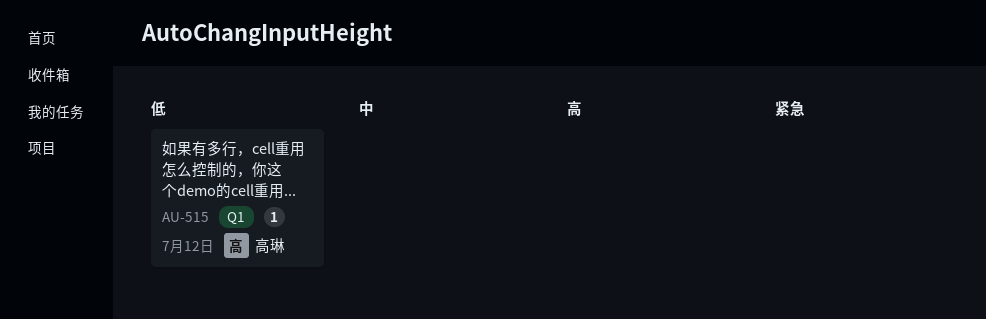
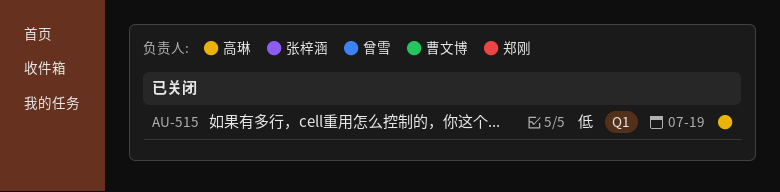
AU-515, due: Jul 12 -> Jul 19

